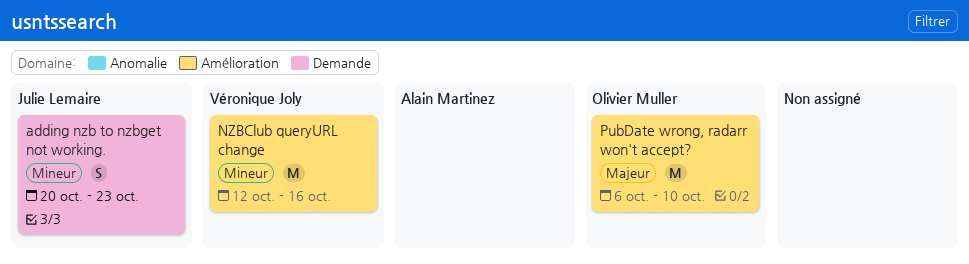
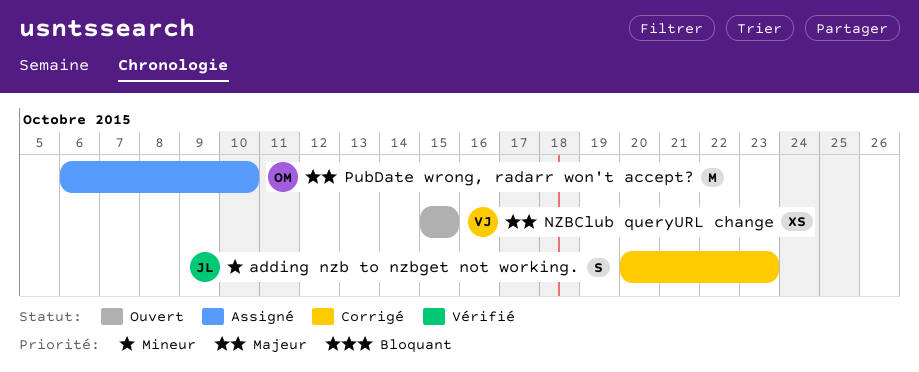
NZBClub queryURL change, priority: Mineur -> Majeur
NZBClub queryURL change, estimate: M -> XS
NZBClub queryURL change, start: Oct 12 -> Oct 15
NZBClub queryURL change, due: Oct 16 -> Oct 15

